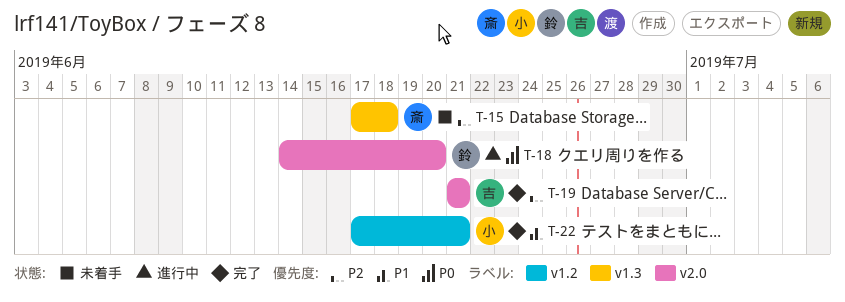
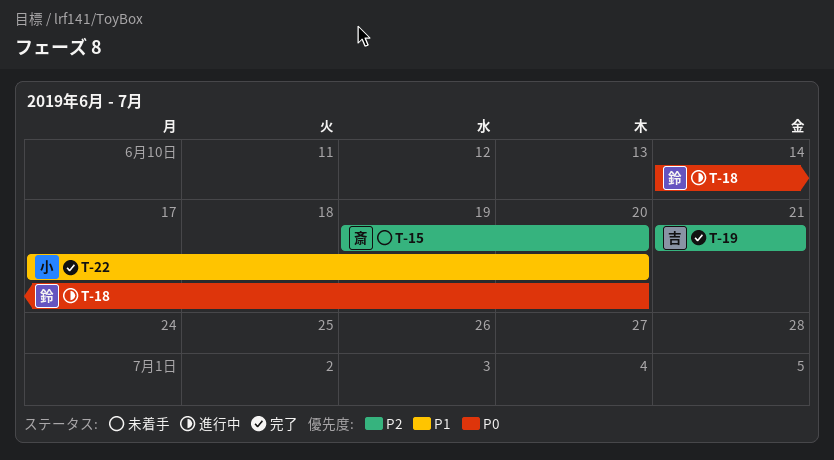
T-15, start: Jun 17 -> Jun 19
T-15, due: Jun 18 -> Jun 20
T-22, due: Jun 21 -> Jun 20

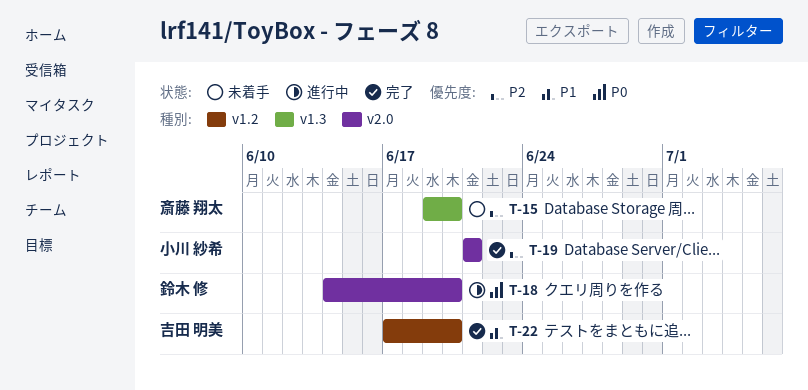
T-19, owner: 吉田 明美 -> 小川 紗希
T-22, owner: 小川 紗希 -> 吉田 明美

